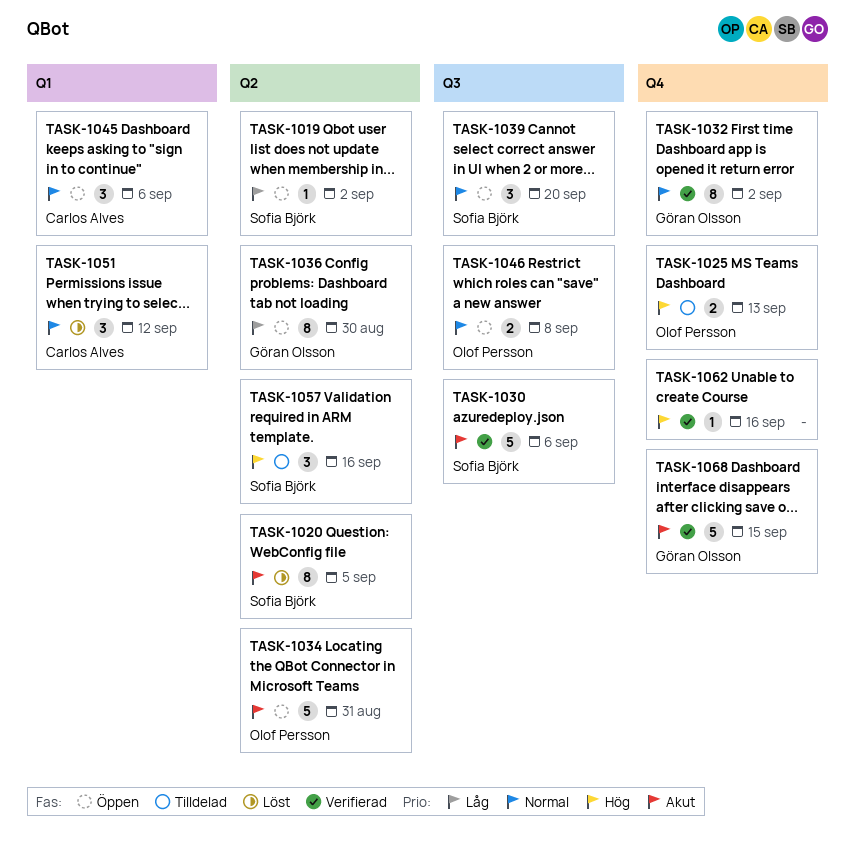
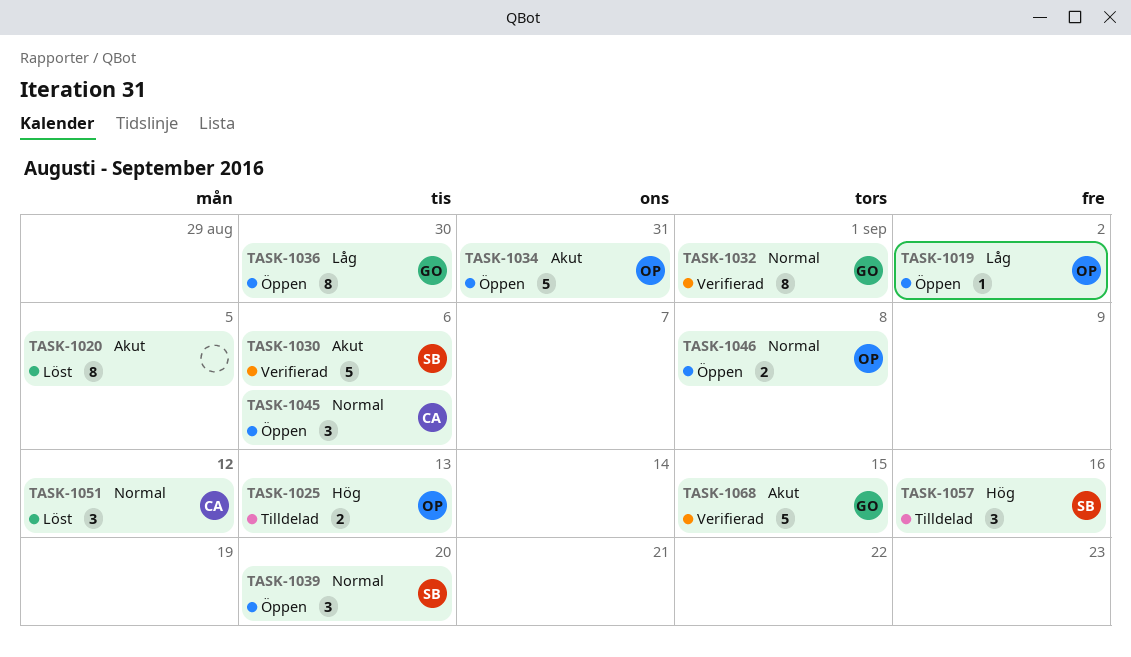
TASK-1019, owner: Sofia Björk -> Olof Persson
TASK-1020, owner: Sofia Björk -> none
TASK-1032, due: Sep 2 -> Sep 1
TASK-1062: present -> none

